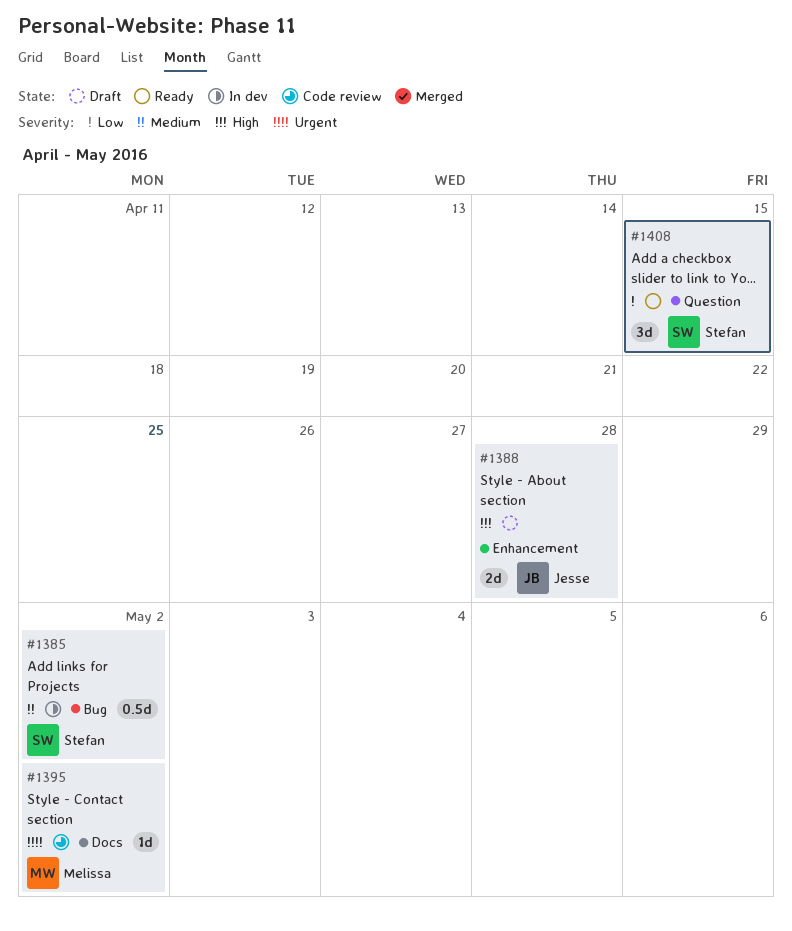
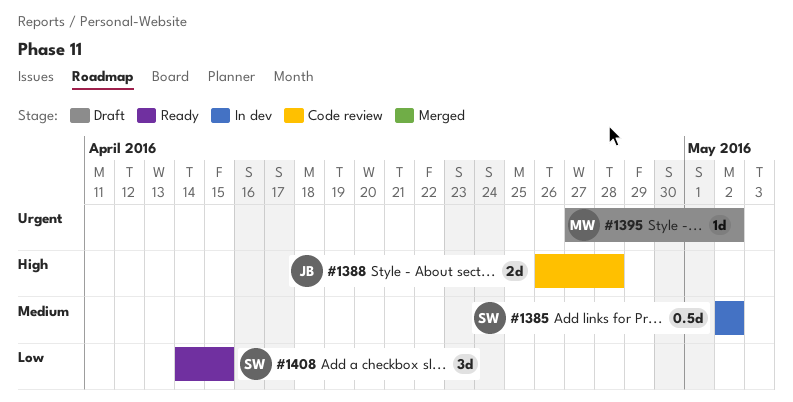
#1388, status: Draft -> Code review
#1395, status: Code review -> Draft

